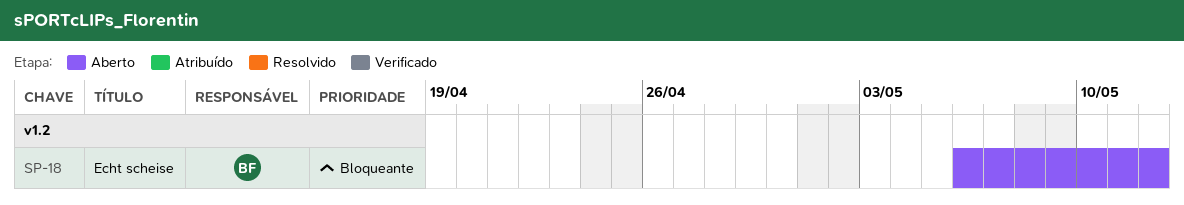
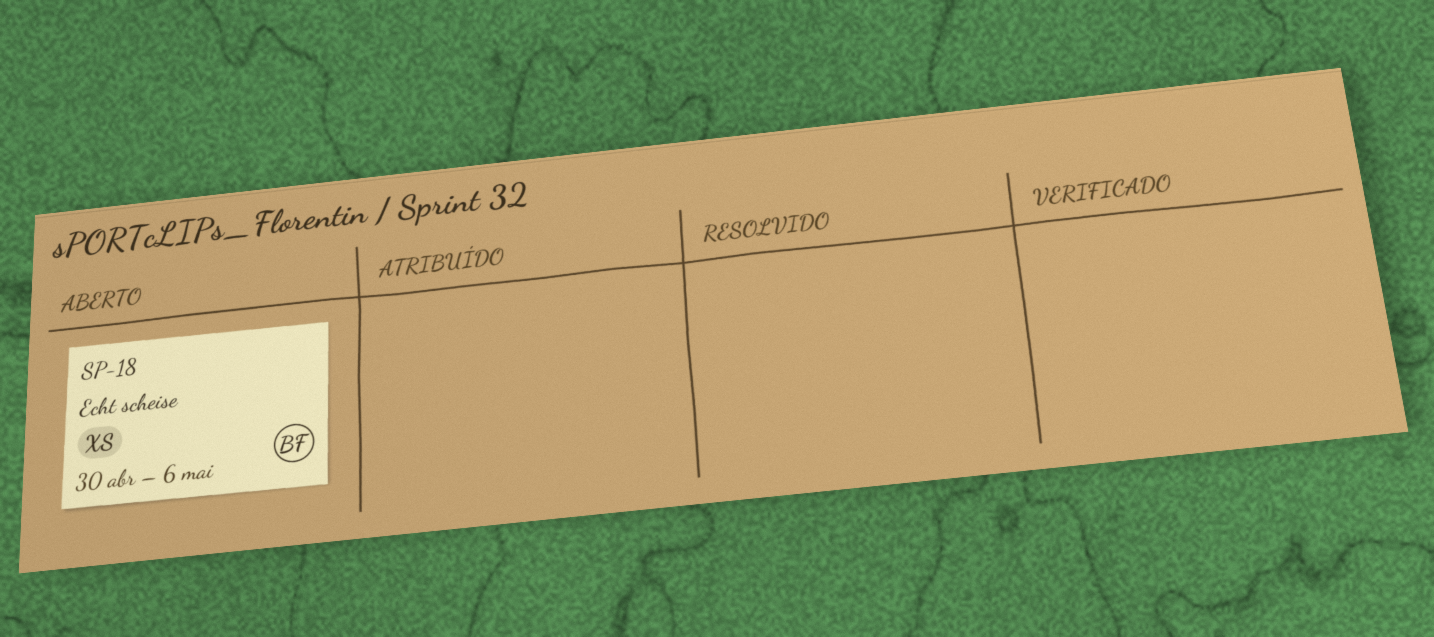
SP-18, start: May 6 -> Apr 30
SP-18, due: May 12 -> May 6

